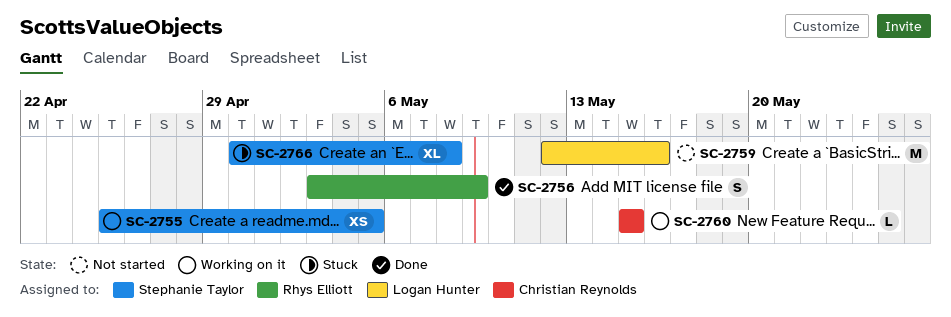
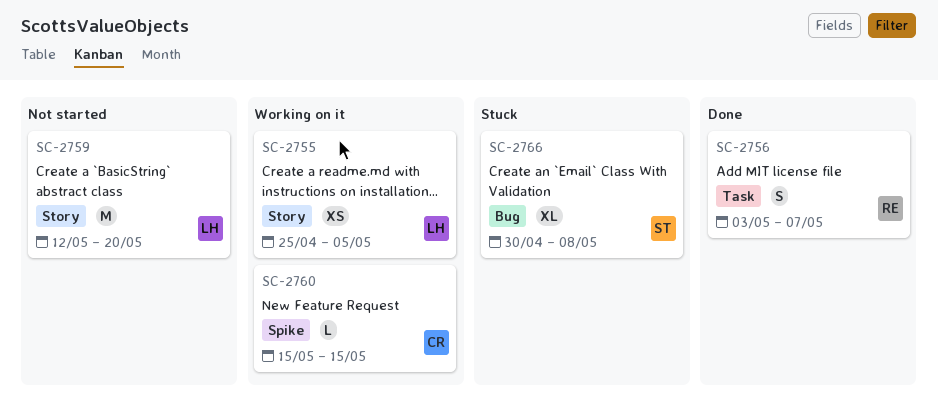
SC-2755, owner: Stephanie Taylor -> Logan Hunter
SC-2756, due: May 9 -> May 7
SC-2759, due: May 16 -> May 20

